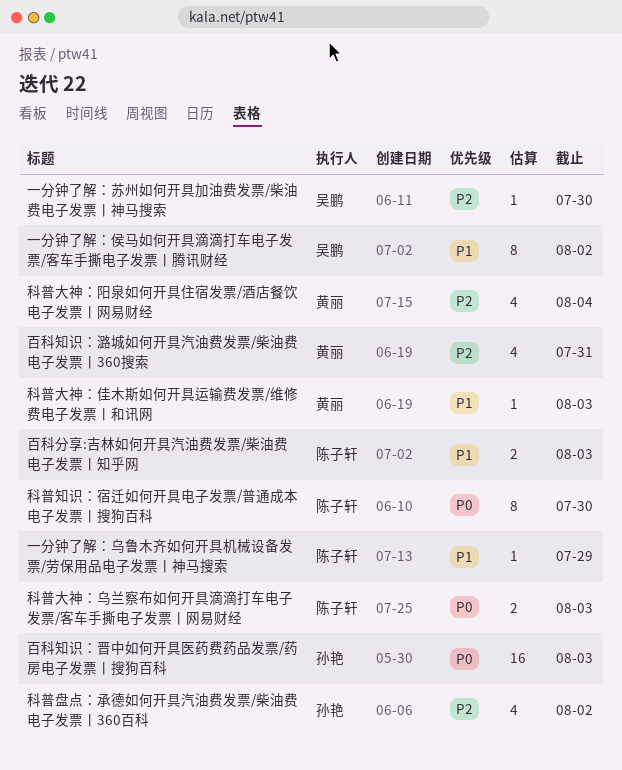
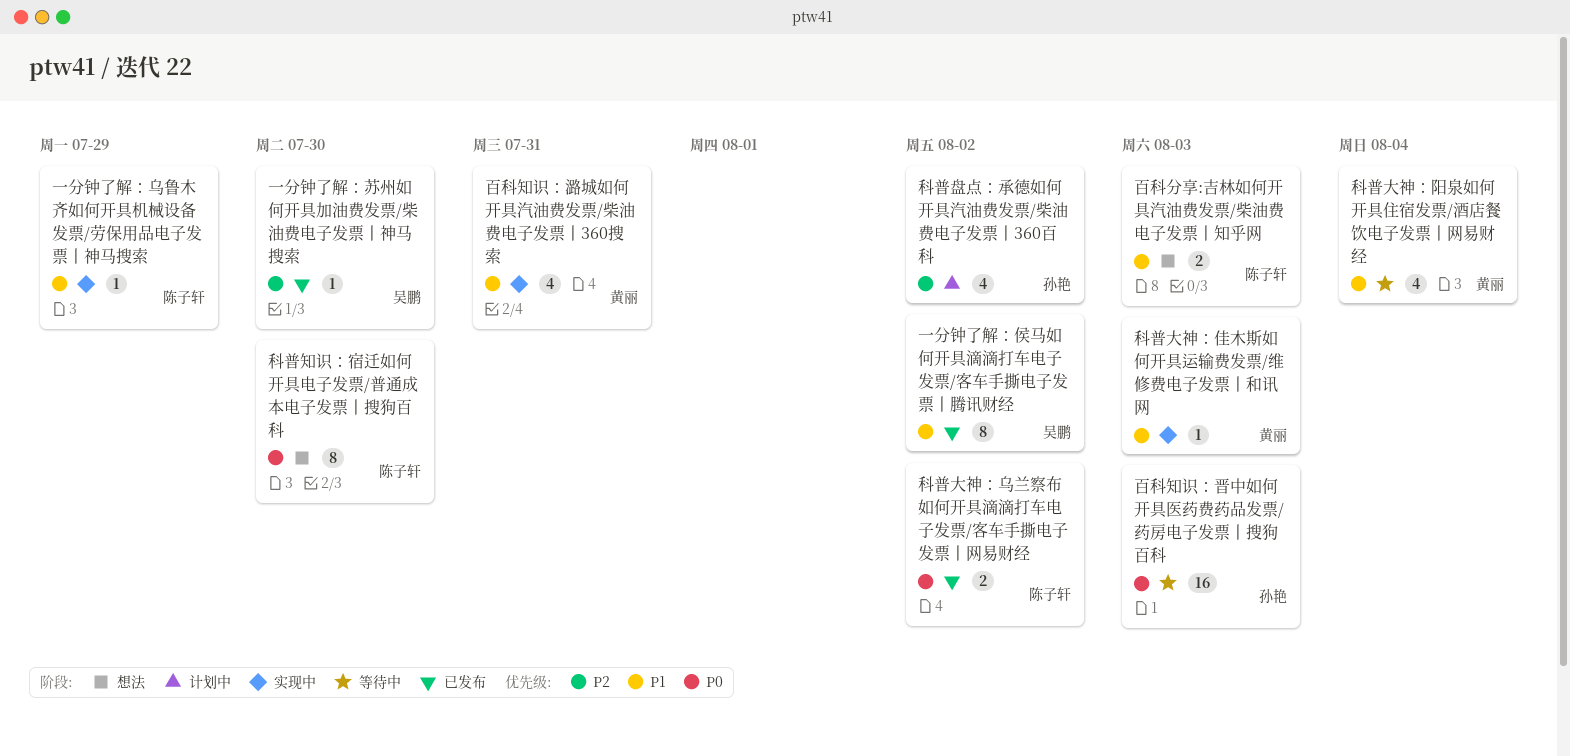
百科知识：潞城如何开具汽油费发票/柴油费电子发票丨360搜索, priority: P2 -> P1
科普大神：乌兰察布如何开具滴滴打车电子发票/客车手撕电子发票丨网易财经, due: Aug 3 -> Aug 2
科普大神：阳泉如何开具住宿发票/酒店餐饮电子发票丨网易财经, priority: P2 -> P1

